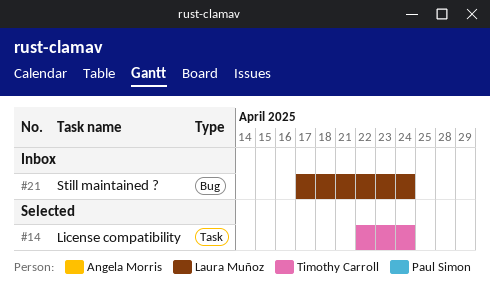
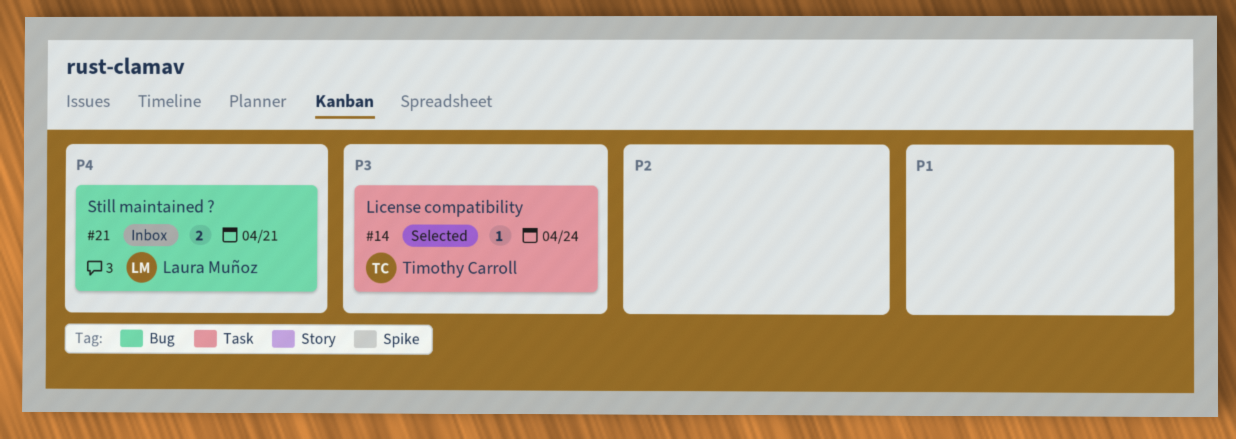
#21, due: Apr 24 -> Apr 21

